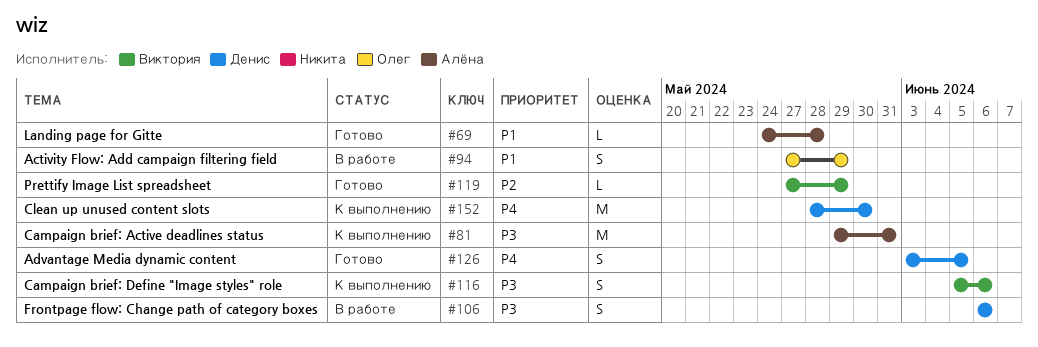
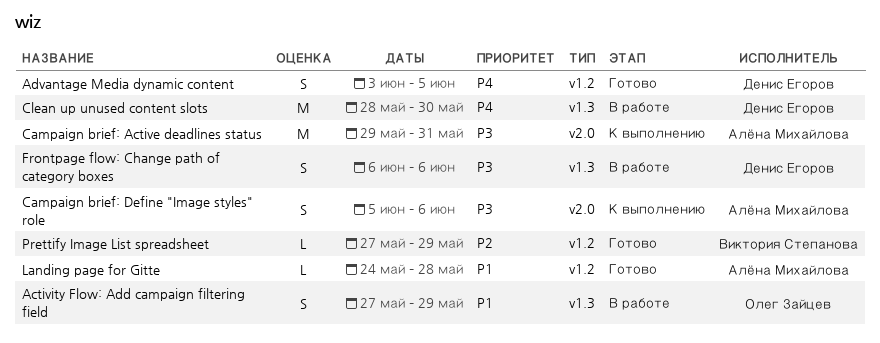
Campaign brief: Define "Image styles" role, owner: Виктория Степанова -> Алёна Михайлова
Clean up unused content slots, status: К выполнению -> В работе

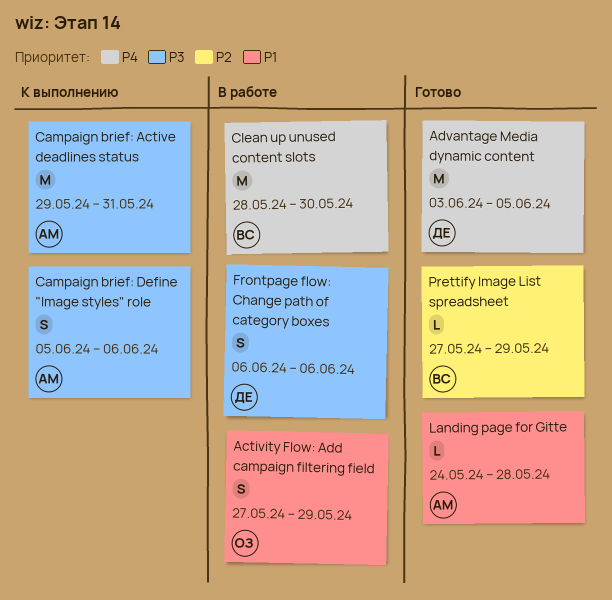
Advantage Media dynamic content, estimate: S -> M
Clean up unused content slots, owner: Денис Егоров -> Виктория Степанова

